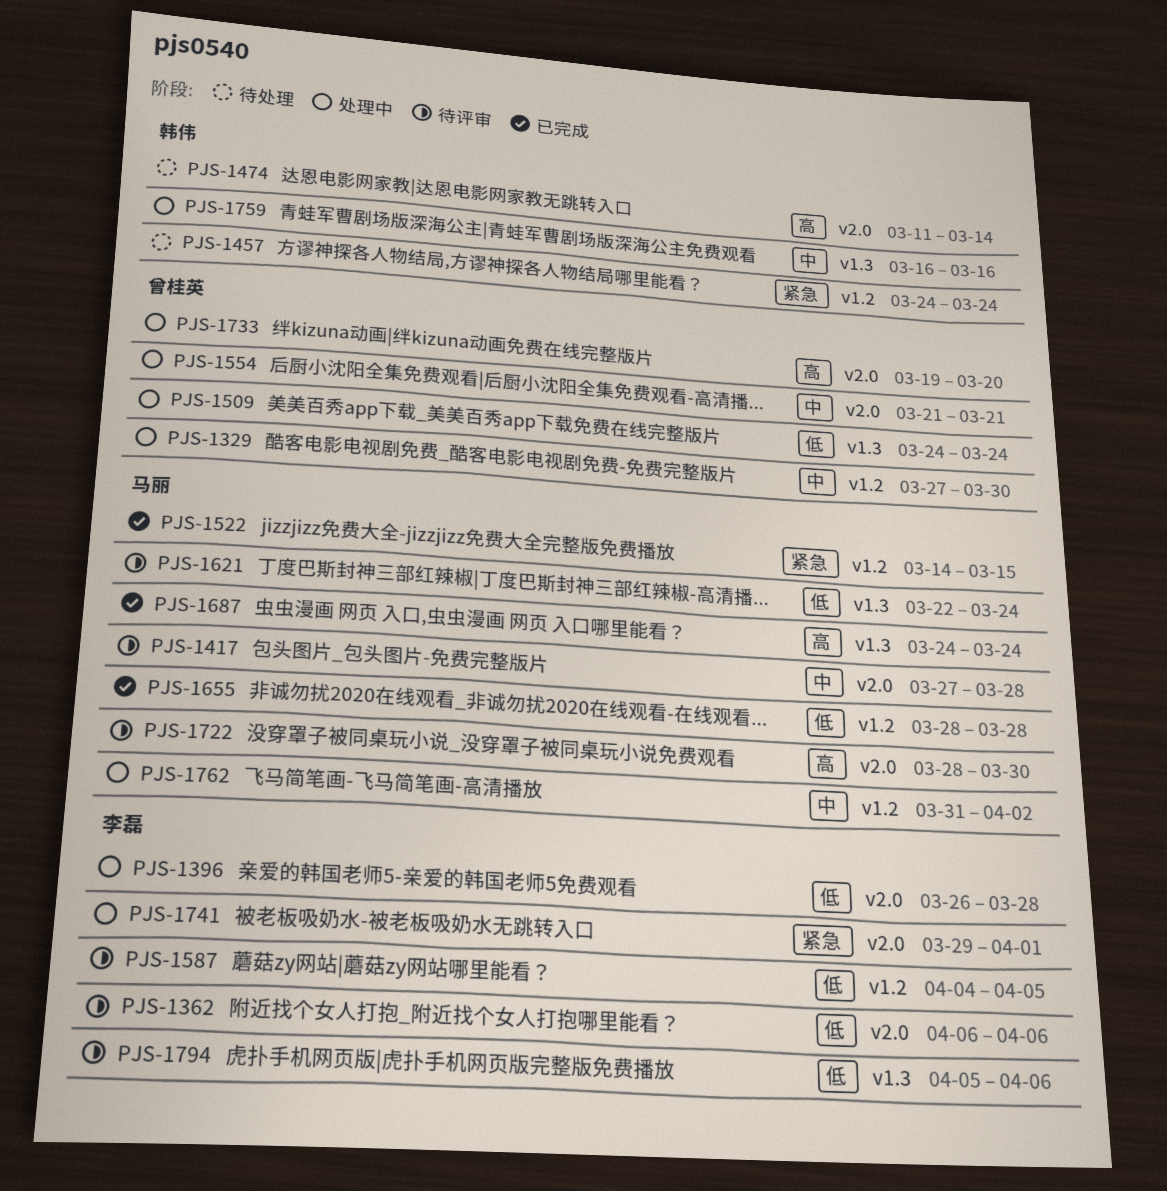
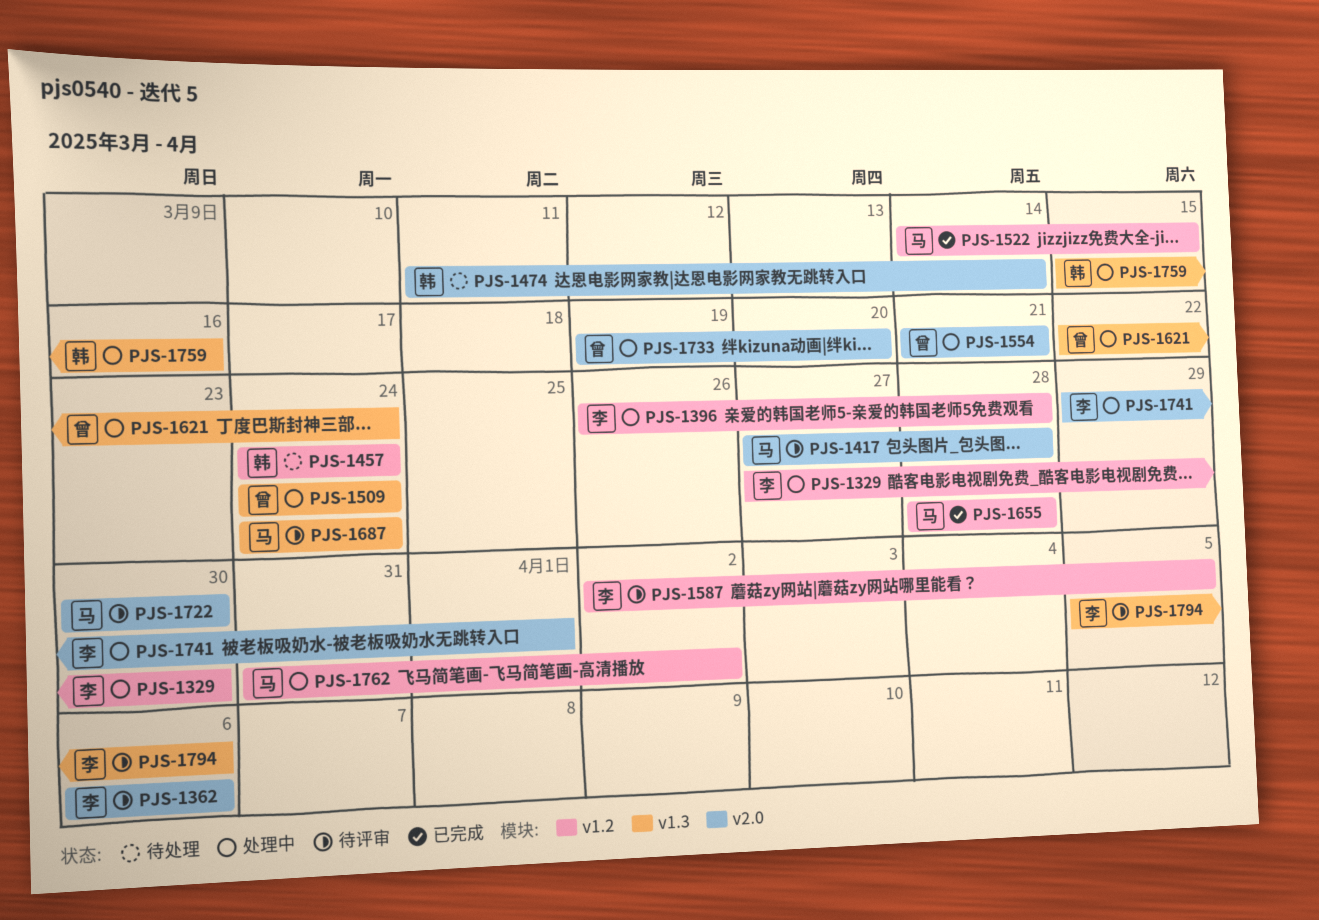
PJS-1329, owner: 曾桂英 -> 李磊
PJS-1396, label: v2.0 -> v1.2
PJS-1587, start: Apr 4 -> Apr 2
PJS-1621, status: 待评审 -> 处理中
PJS-1621, owner: 马丽 -> 曾桂英
PJS-1687, status: 已完成 -> 待评审
PJS-1722, start: Mar 28 -> Mar 30
PJS-1759, start: Mar 16 -> Mar 15

